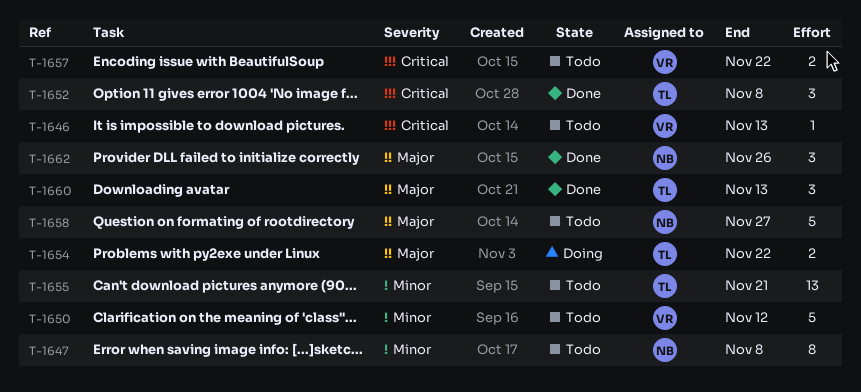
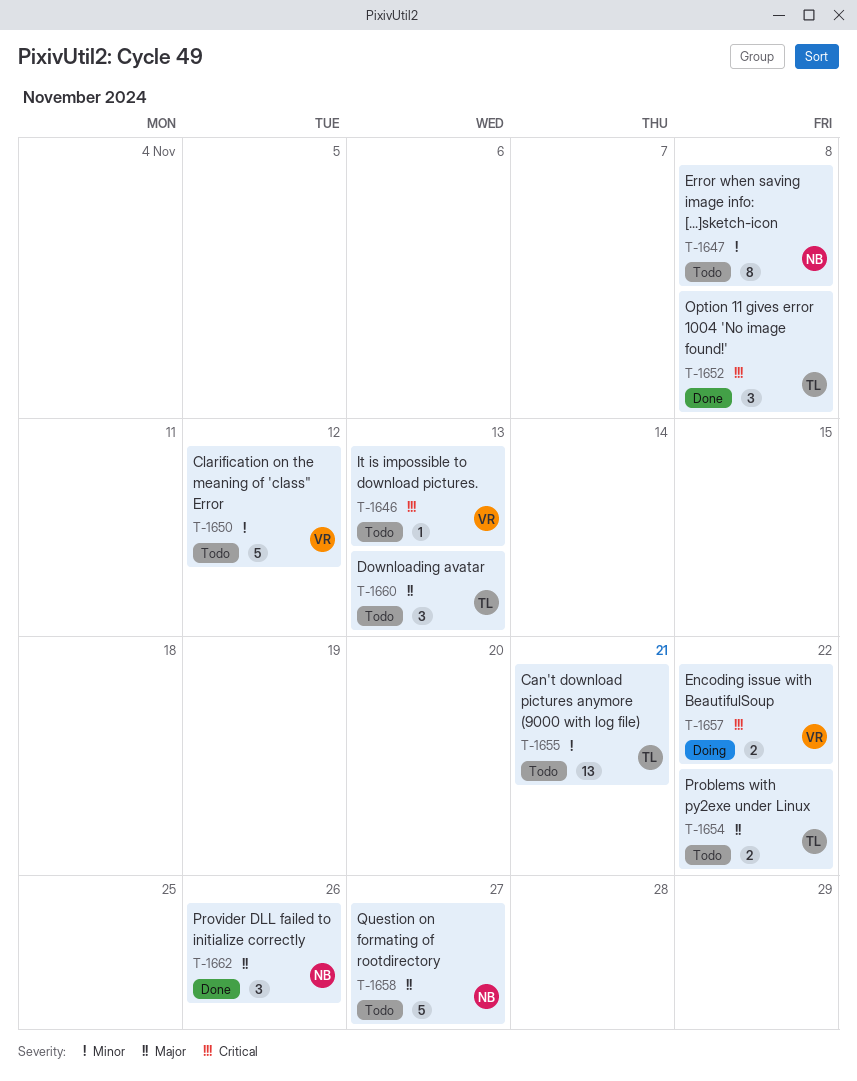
T-1654, status: Doing -> Todo
T-1657, status: Todo -> Doing
T-1660, status: Done -> Todo

